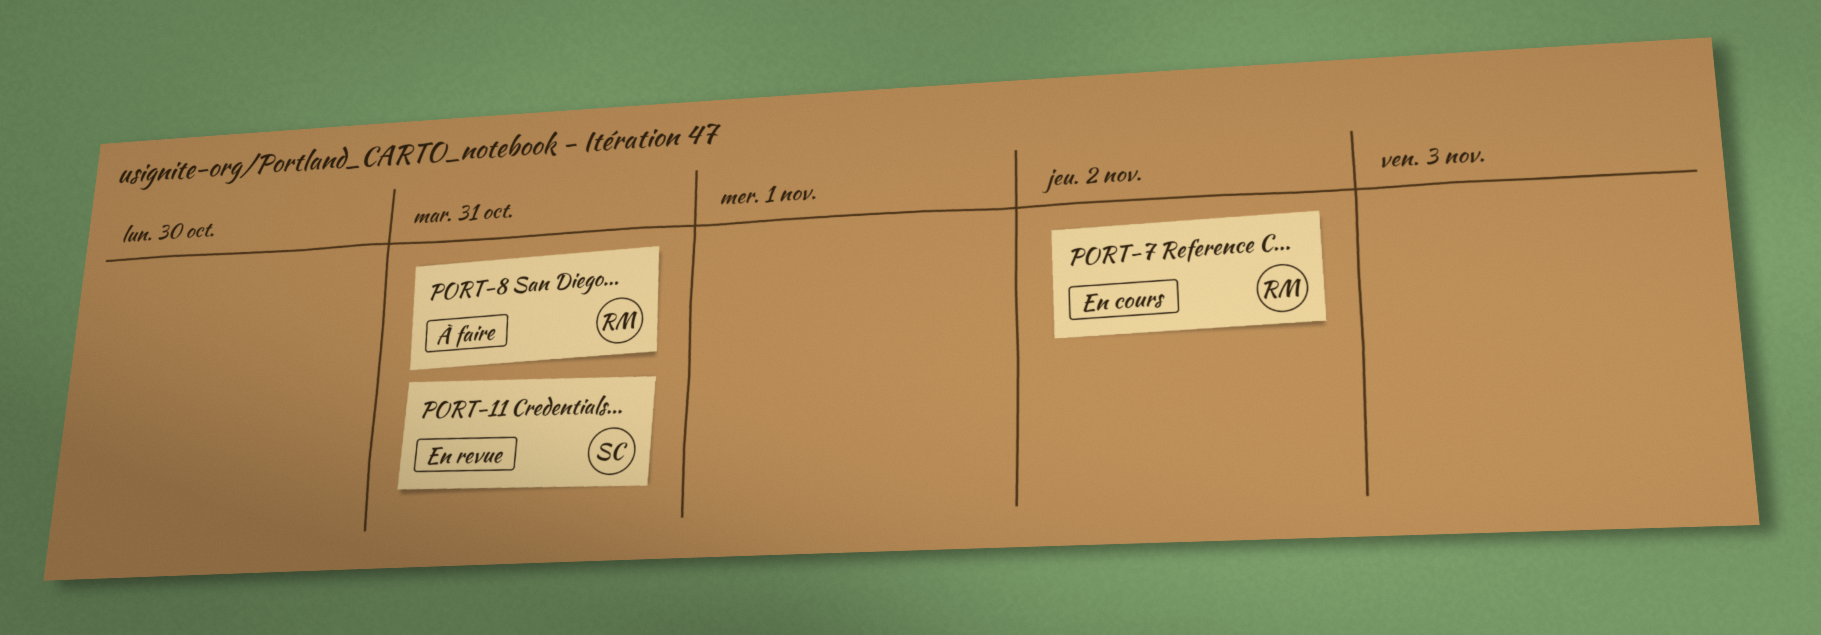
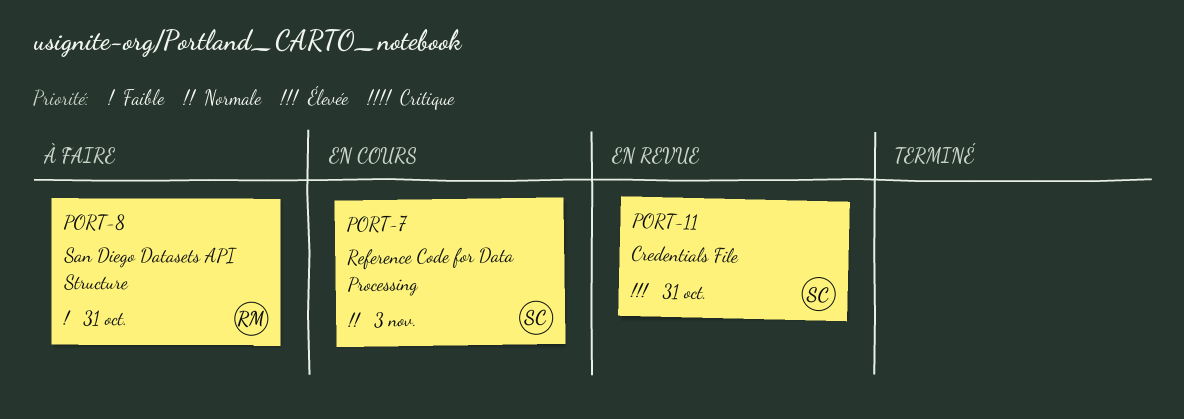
PORT-7, owner: RM -> SC
PORT-7, due: Nov 2 -> Nov 3

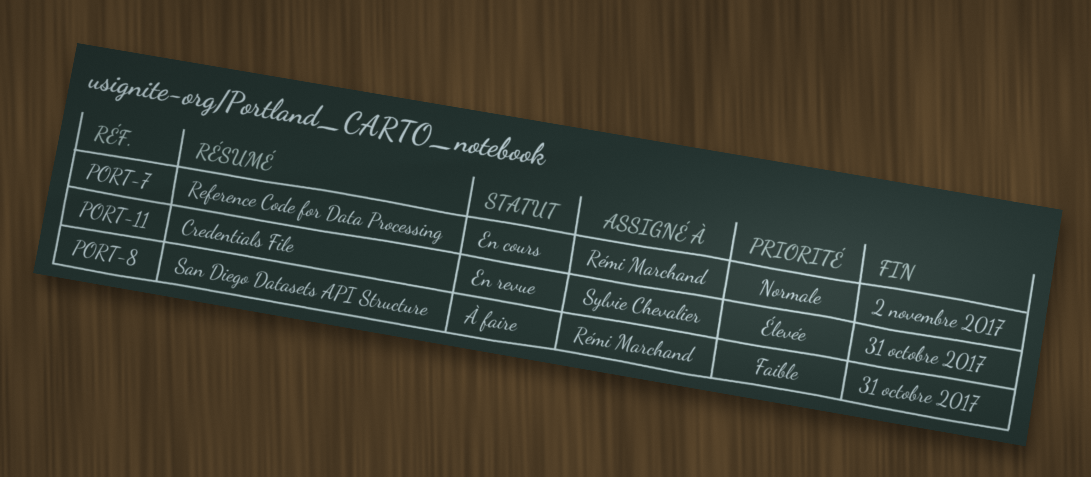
PORT-7, owner: Sylvie Chevalier -> Rémi Marchand
PORT-7, due: Nov 3 -> Nov 2

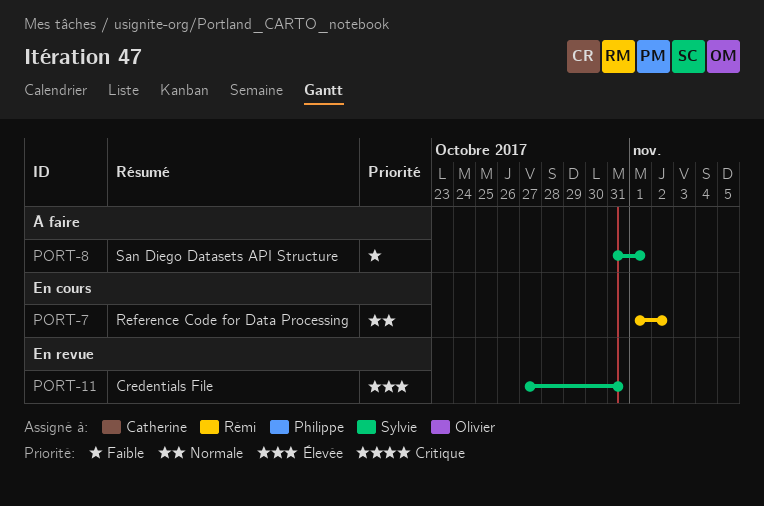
PORT-8, owner: Rémi Marchand -> Sylvie Chevalier
PORT-8, due: Oct 31 -> Nov 1

